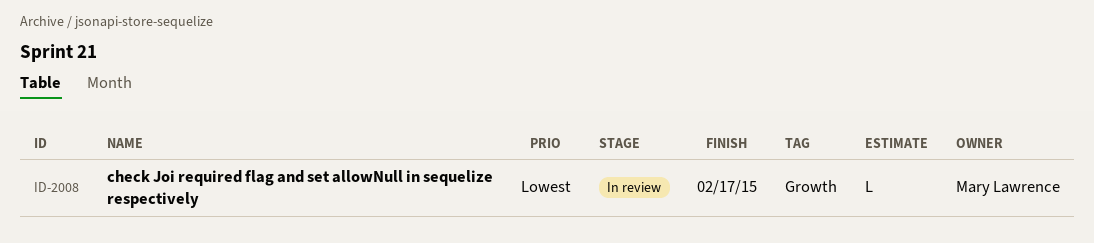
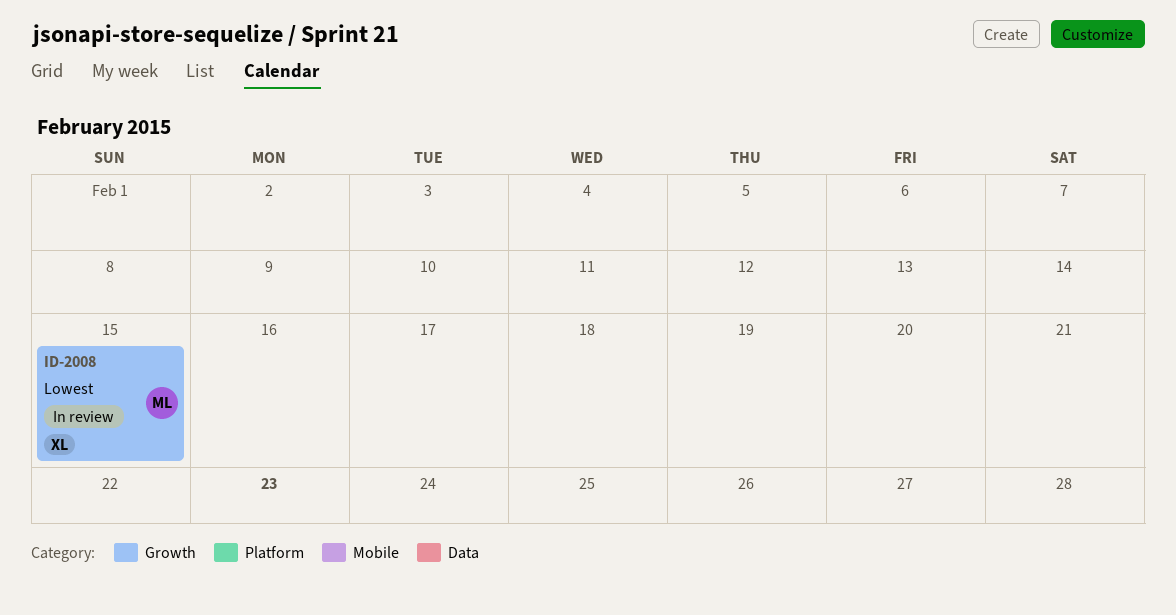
ID-2008, estimate: L -> XL
ID-2008, due: Feb 17 -> Feb 15

